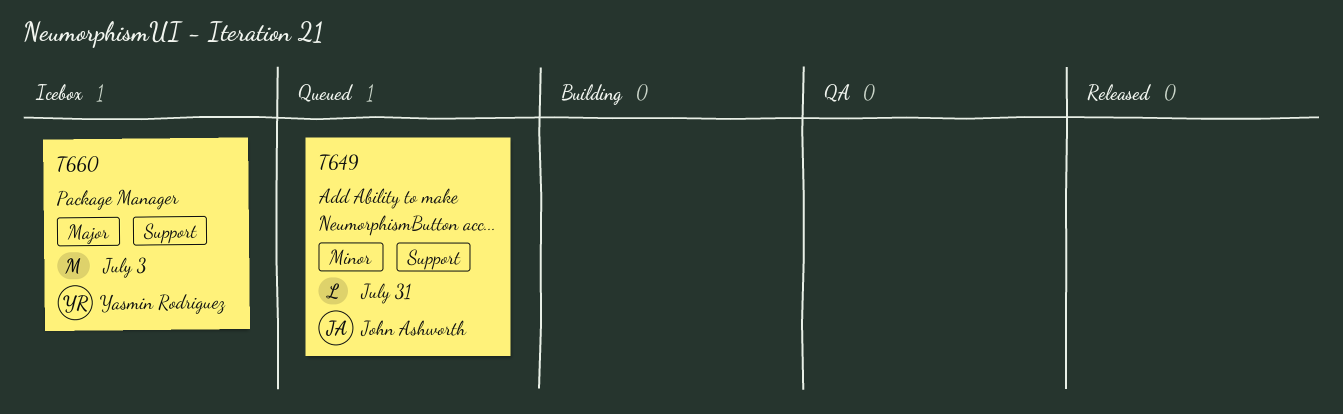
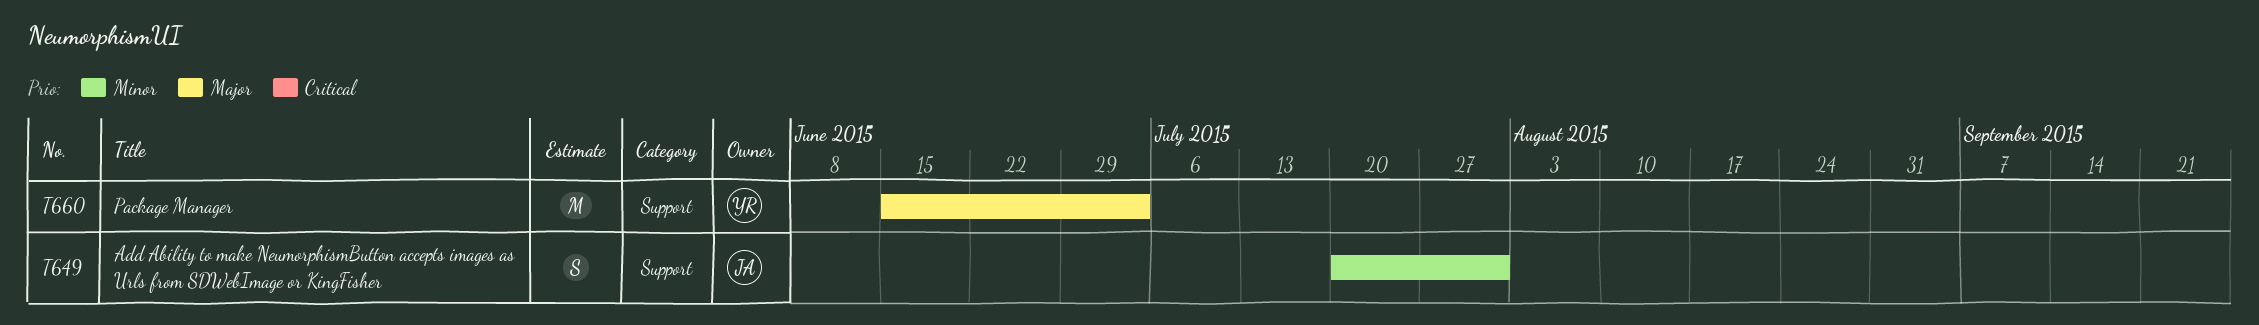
T649, estimate: L -> S

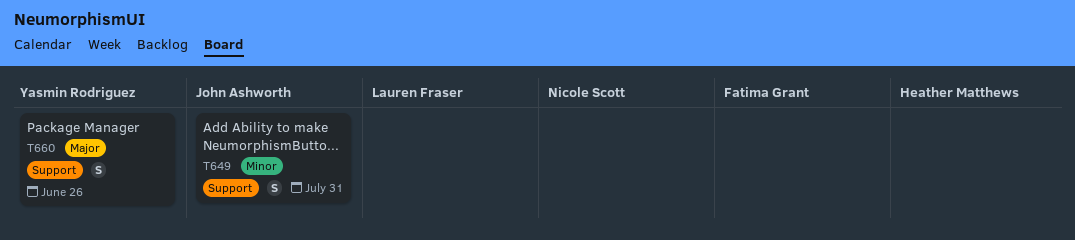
T660, estimate: M -> S
T660, due: Jul 3 -> Jun 26

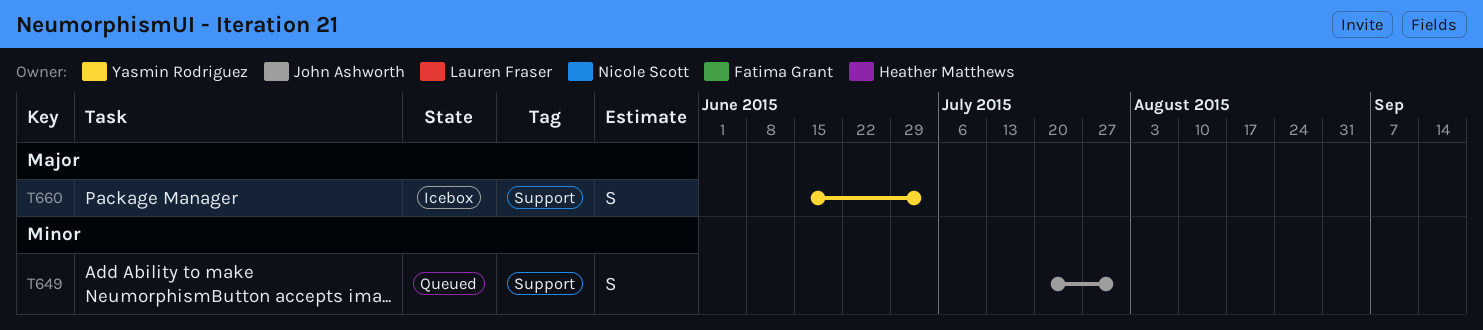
T660, due: Jun 26 -> Jul 3

